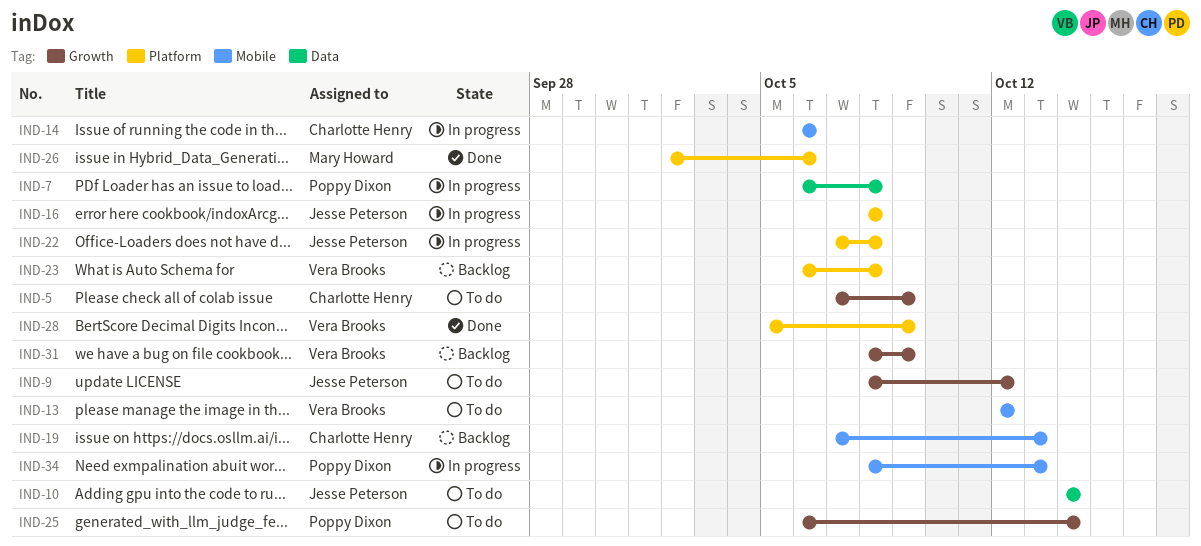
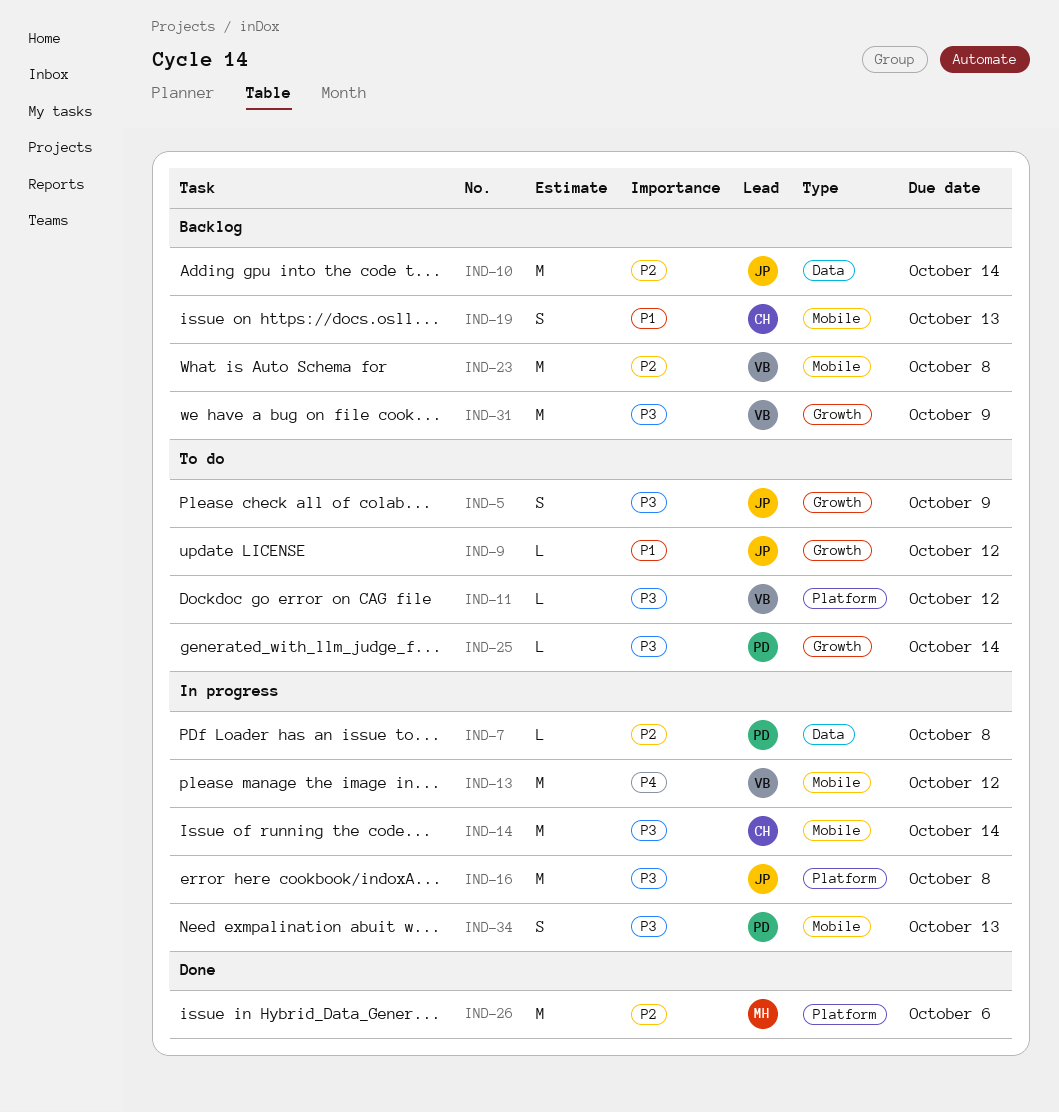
IND-5, owner: Charlotte Henry -> Jesse Peterson
IND-10, status: To do -> Backlog
IND-11: none -> present
IND-13, status: To do -> In progress
IND-14, due: Oct 6 -> Oct 14
IND-22: present -> none
IND-23, label: Platform -> Mobile
IND-28: present -> none

